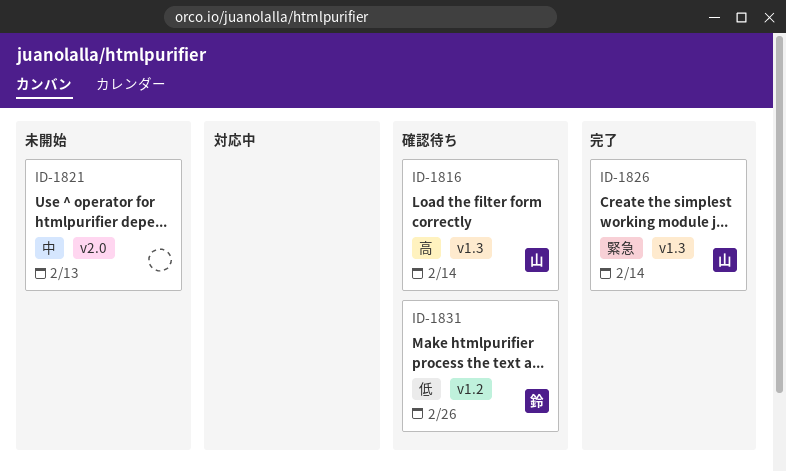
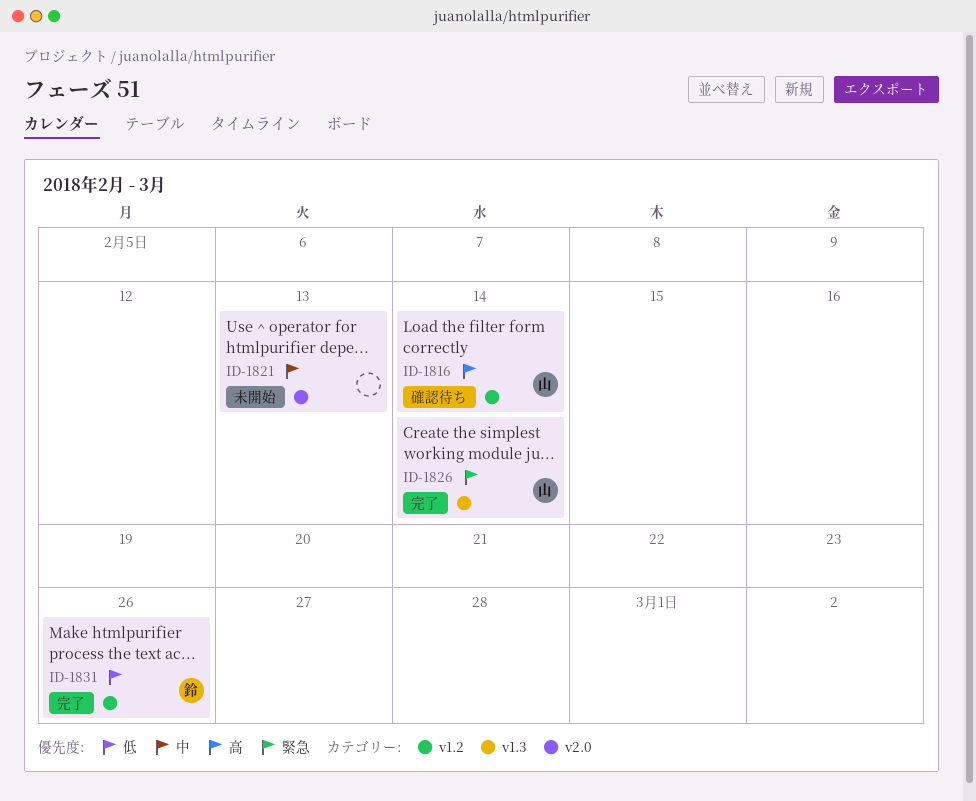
ID-1816, label: v1.3 -> v1.2
ID-1831, status: 確認待ち -> 完了

